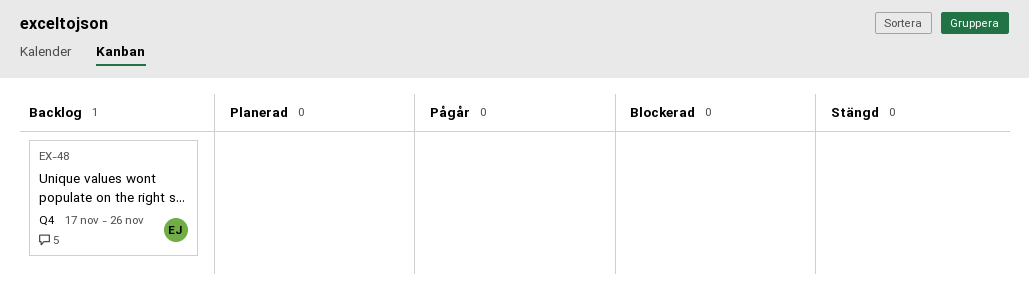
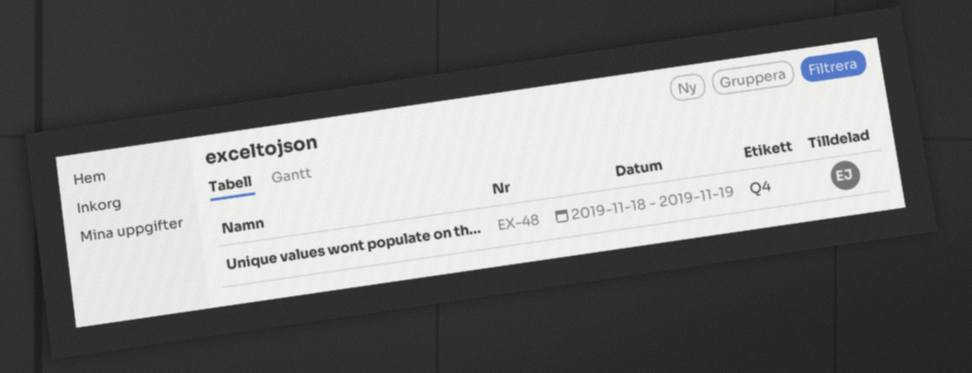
EX-48, start: Nov 17 -> Nov 18
EX-48, due: Nov 26 -> Nov 19

